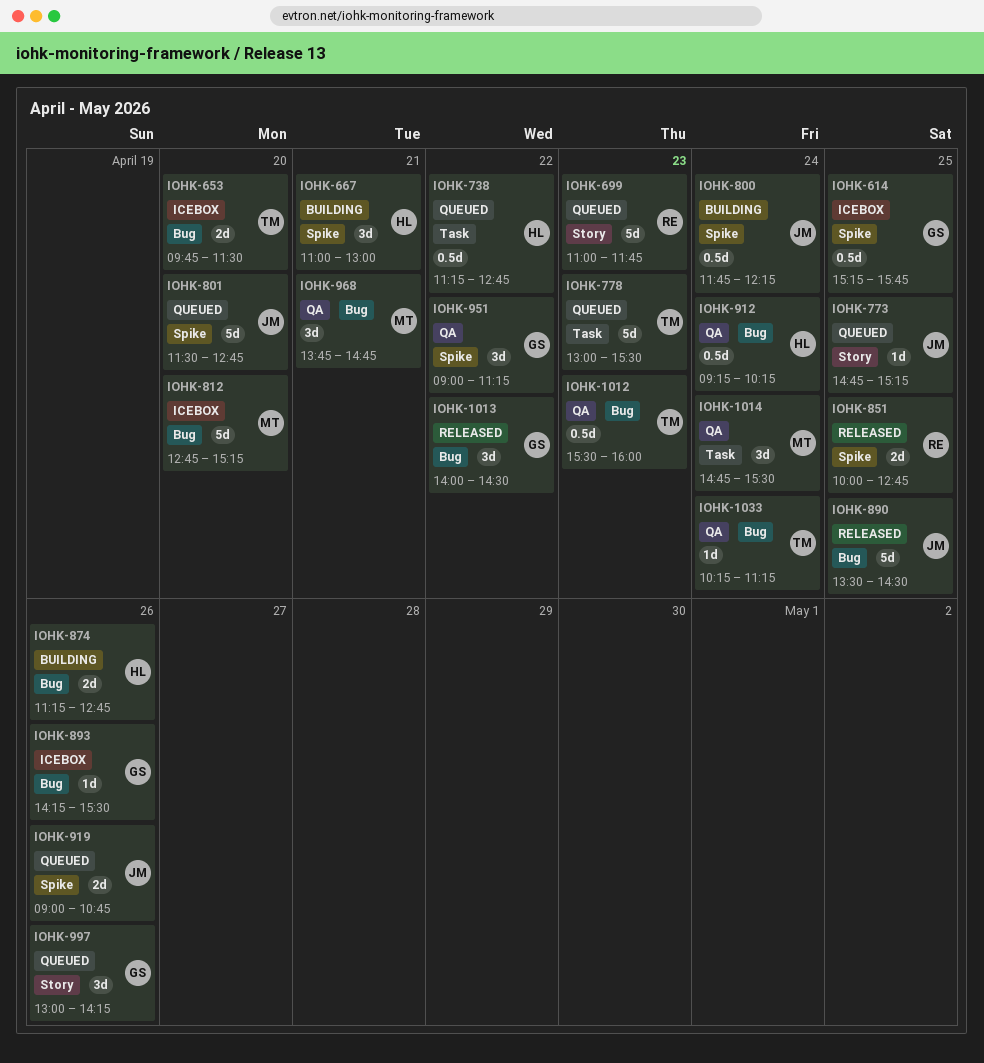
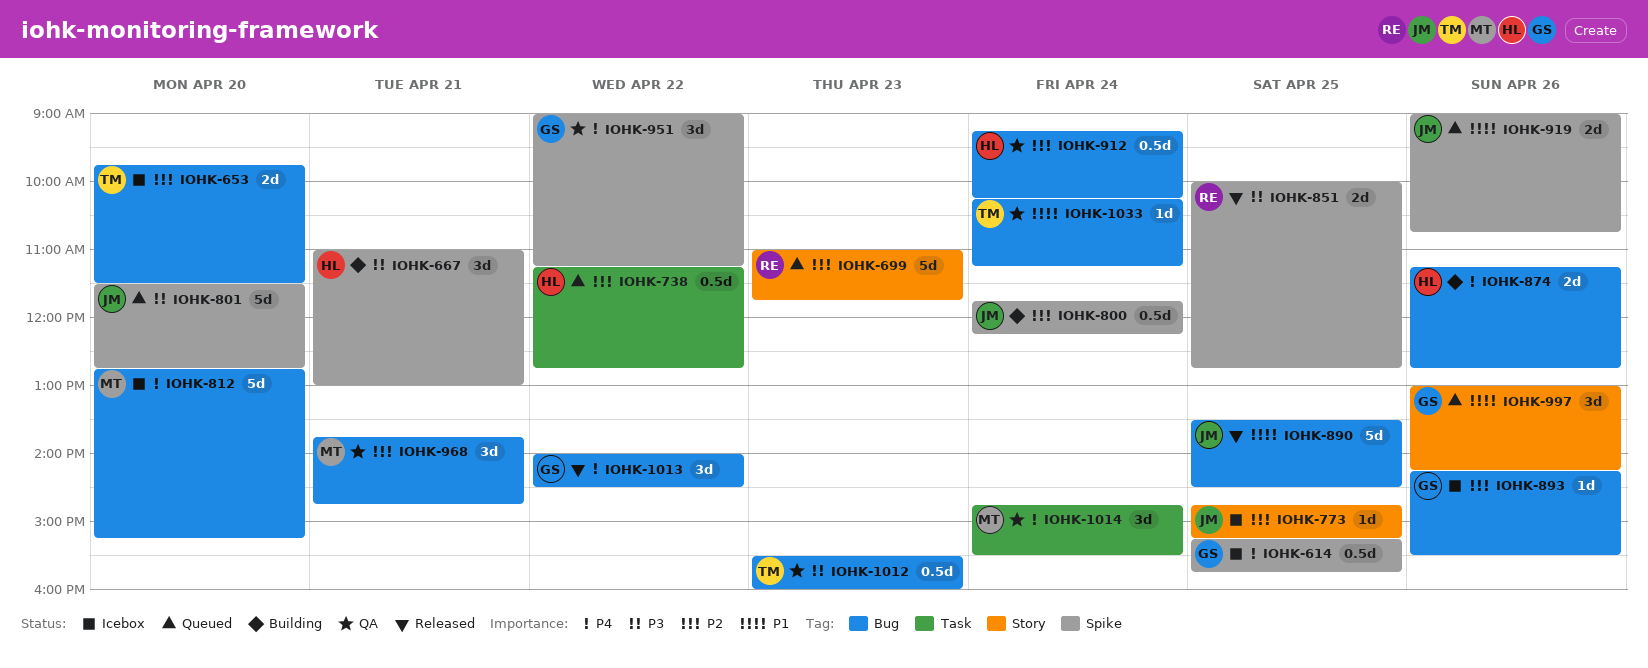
IOHK-773, status: Queued -> Icebox
IOHK-778: present -> none

